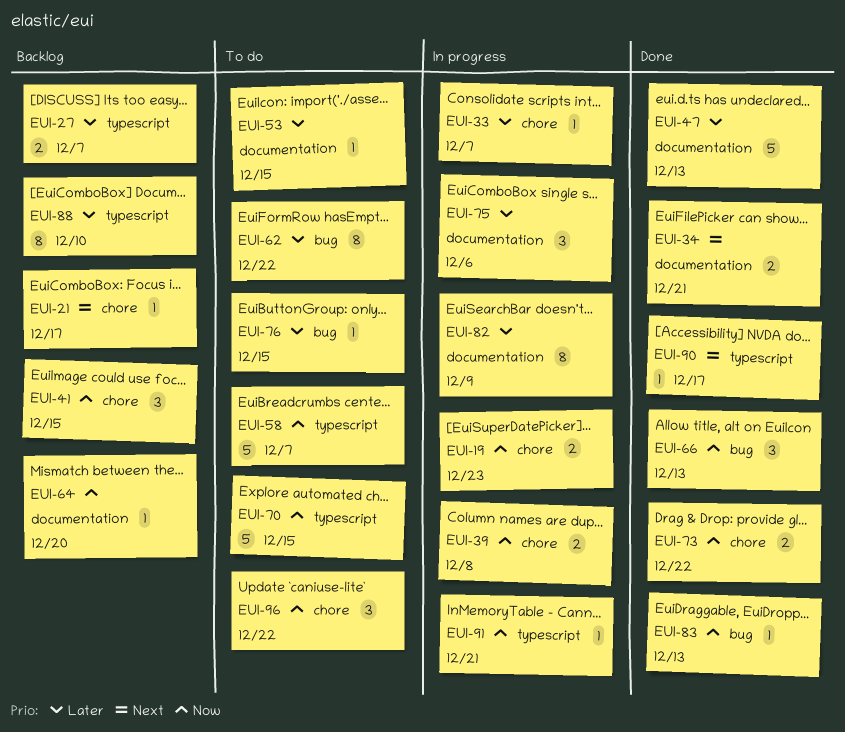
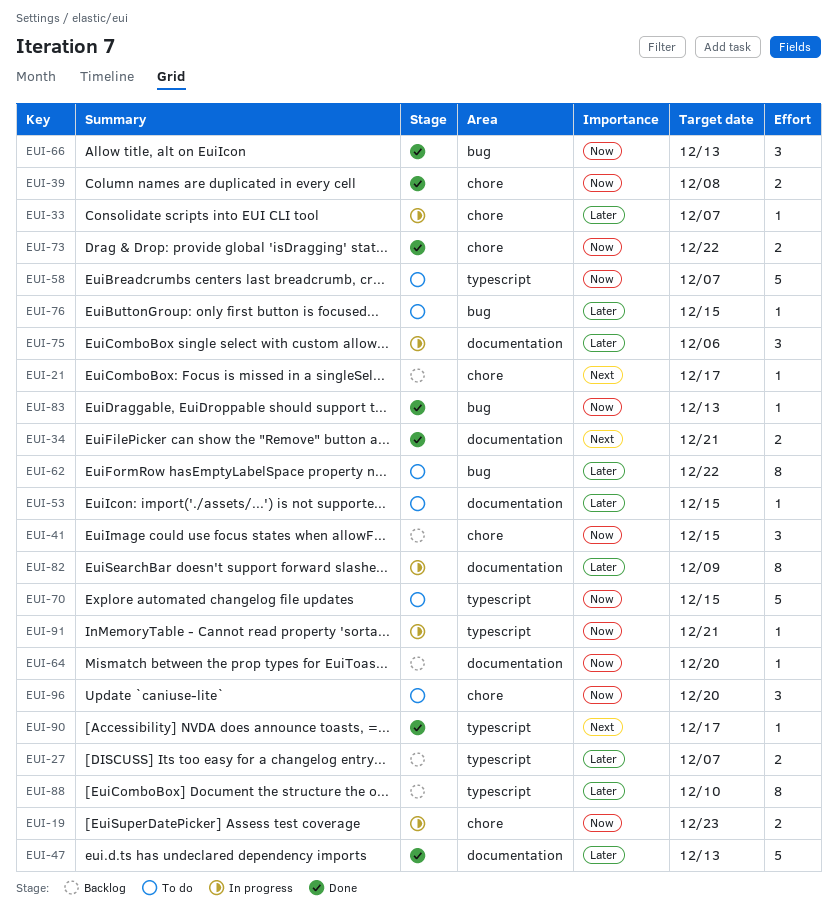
EUI-39, status: In progress -> Done
EUI-96, due: Dec 22 -> Dec 20

